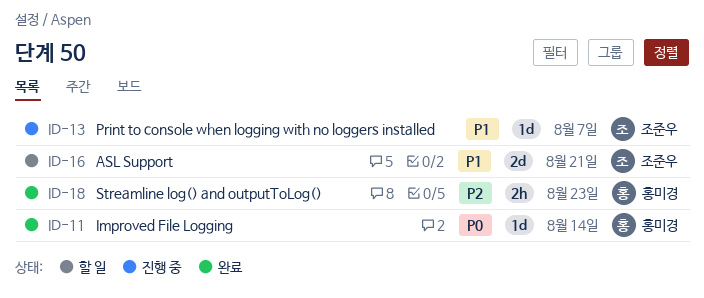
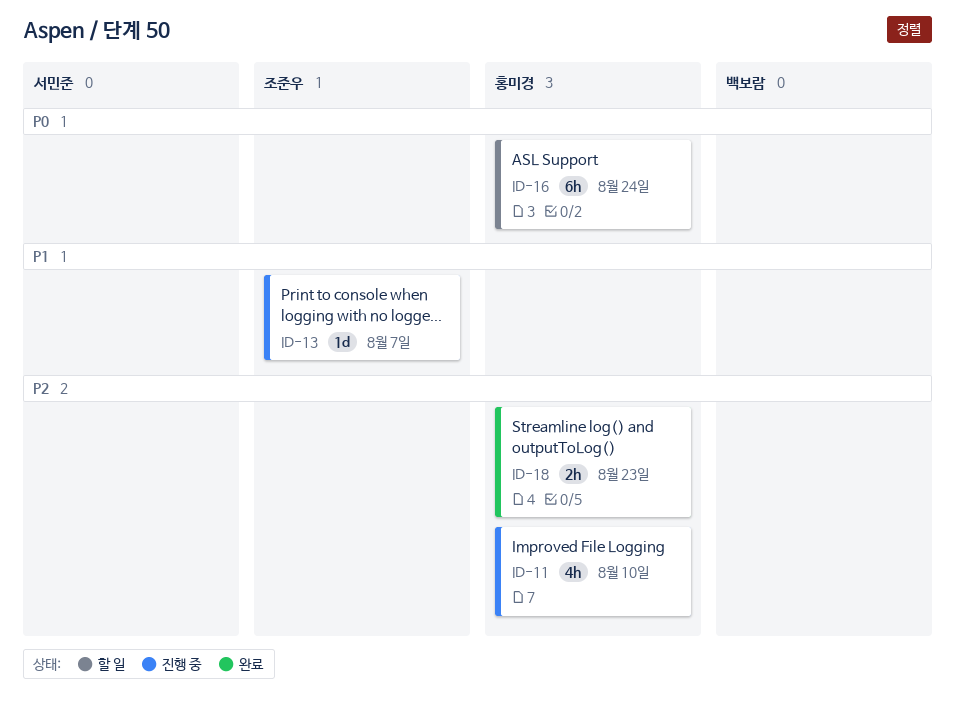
ID-11, status: 완료 -> 진행 중
ID-11, priority: P0 -> P2
ID-11, estimate: 1d -> 4h
ID-11, due: Aug 14 -> Aug 10
ID-16, owner: 조준우 -> 홍미경
ID-16, priority: P1 -> P0
ID-16, estimate: 2d -> 6h
ID-16, due: Aug 21 -> Aug 24

